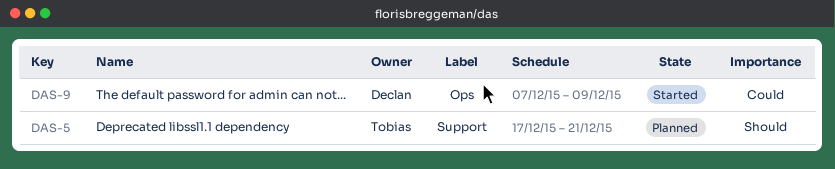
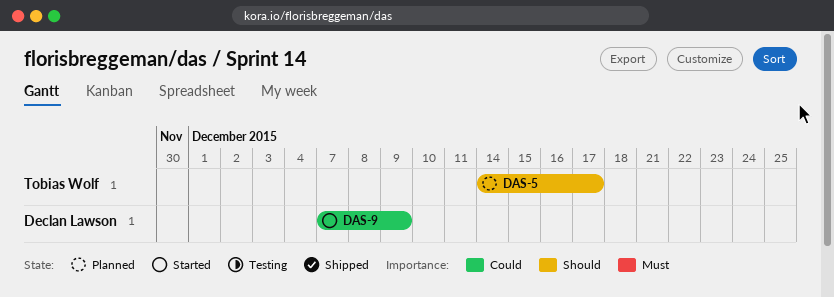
DAS-5, start: Dec 17 -> Dec 14
DAS-5, due: Dec 21 -> Dec 17

